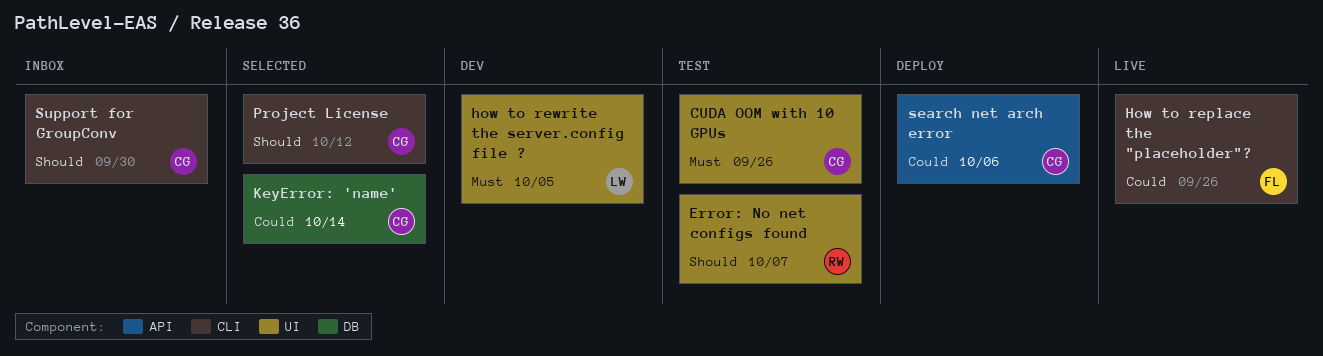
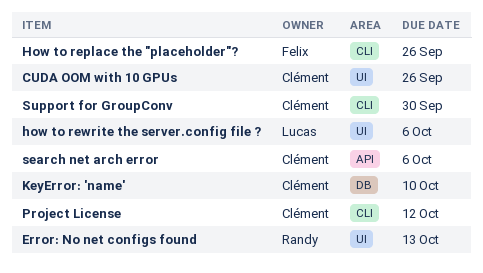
Error: No net configs found, due: Oct 7 -> Oct 13
how to rewrite the server.config file ?, due: Oct 5 -> Oct 6
KeyError: 'name', due: Oct 14 -> Oct 10

